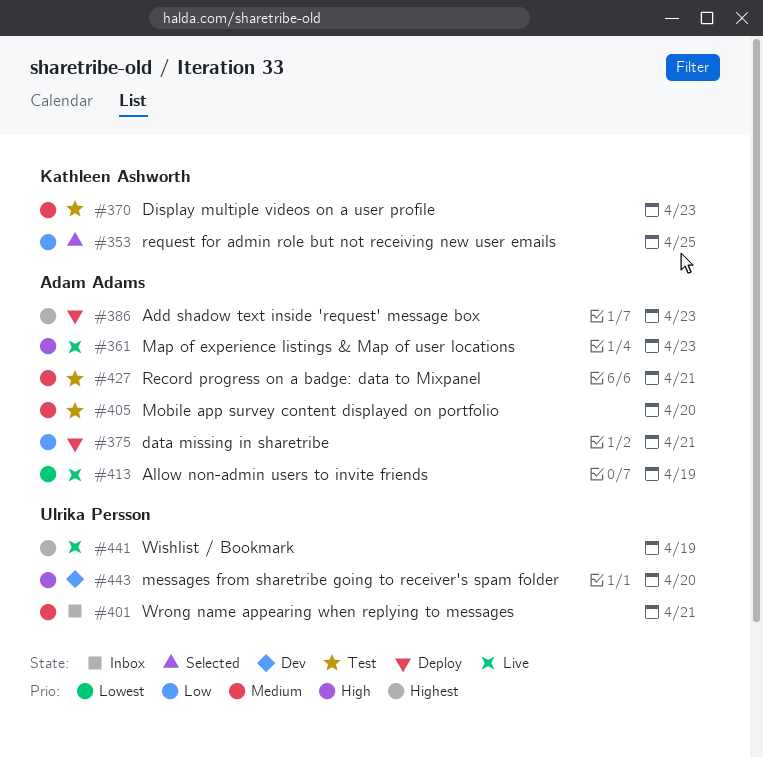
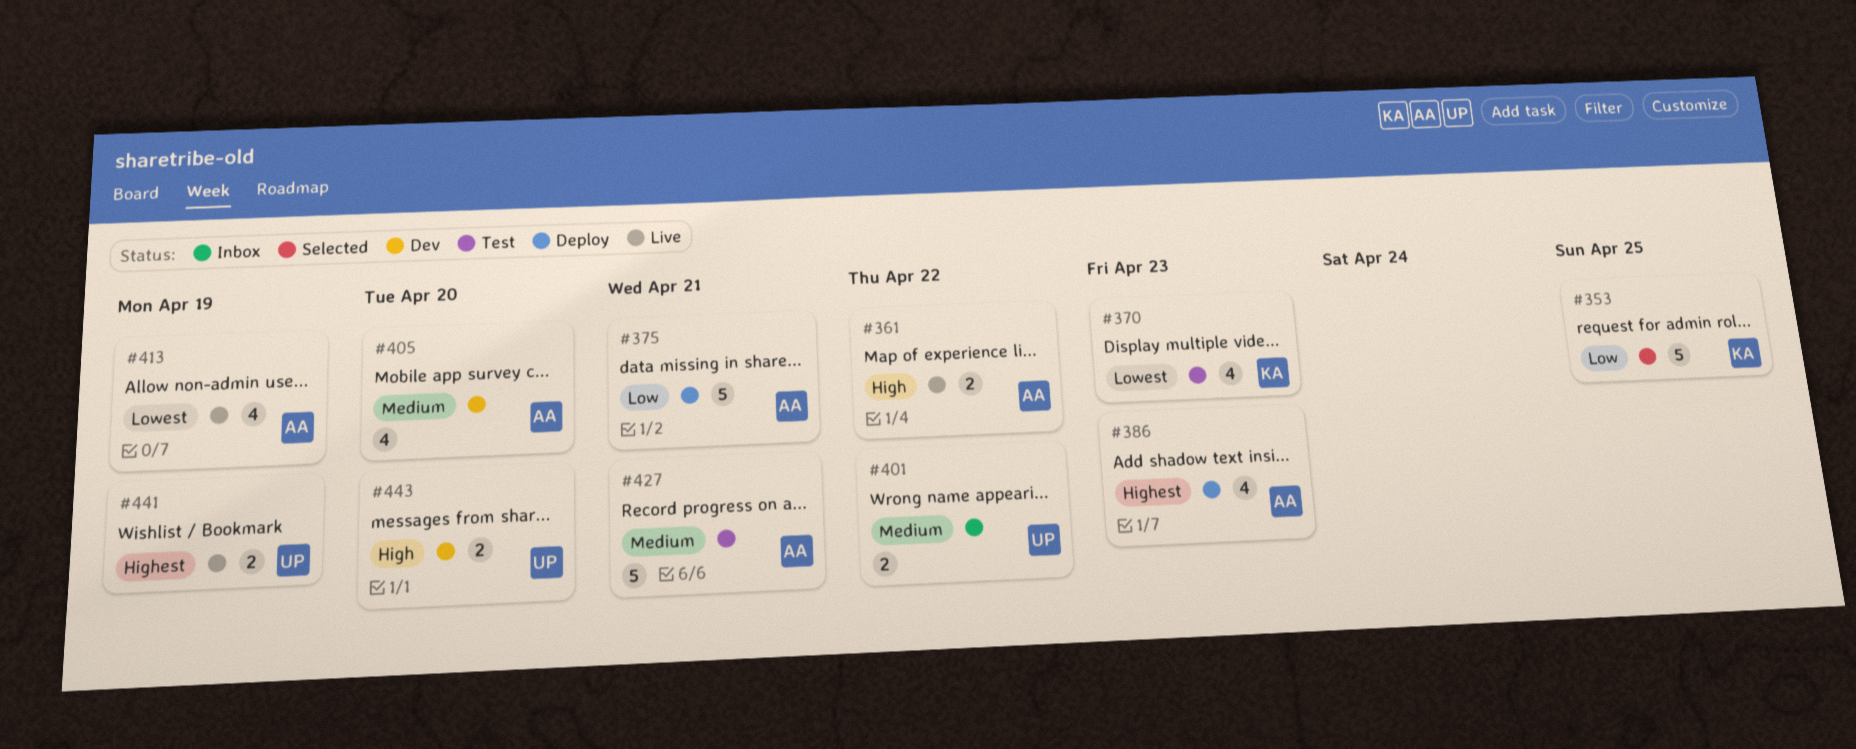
#361, due: Apr 23 -> Apr 22
#370, priority: Medium -> Lowest
#401, due: Apr 21 -> Apr 22
#405, status: Test -> Dev

